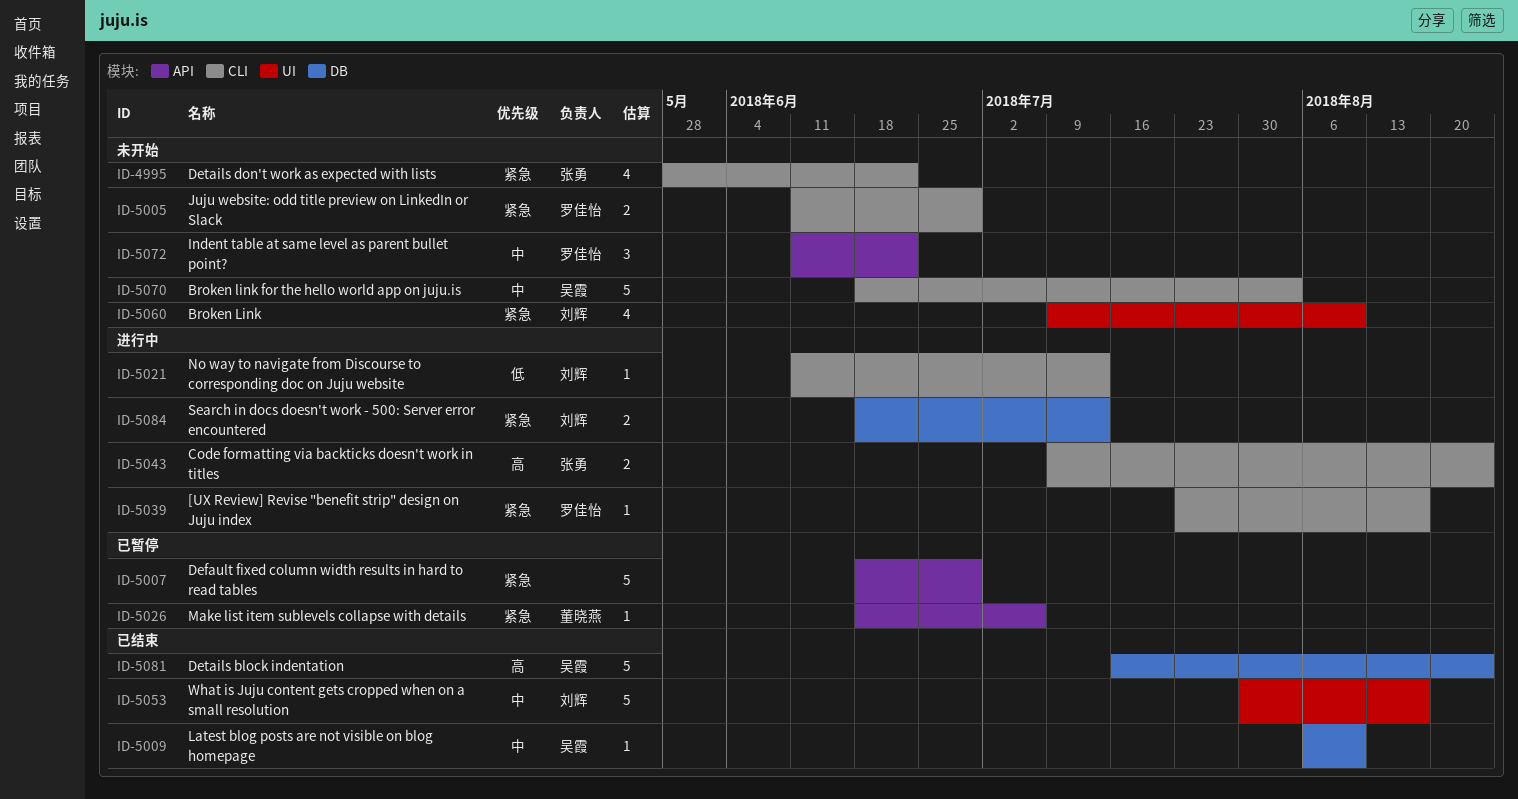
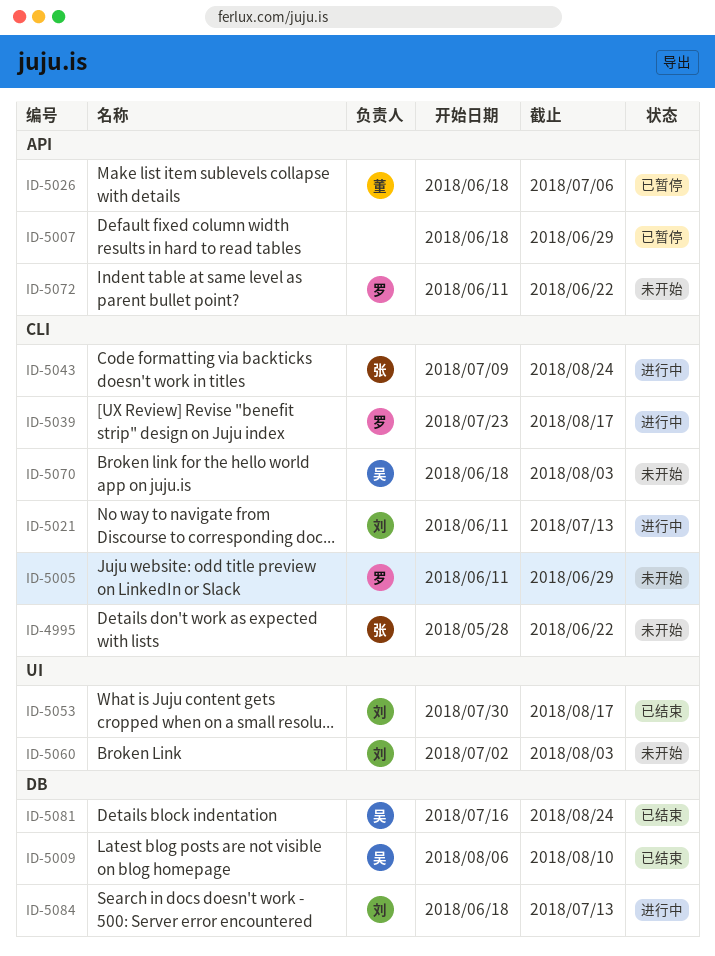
ID-5060, start: Jul 9 -> Jul 2
ID-5060, due: Aug 10 -> Aug 3

